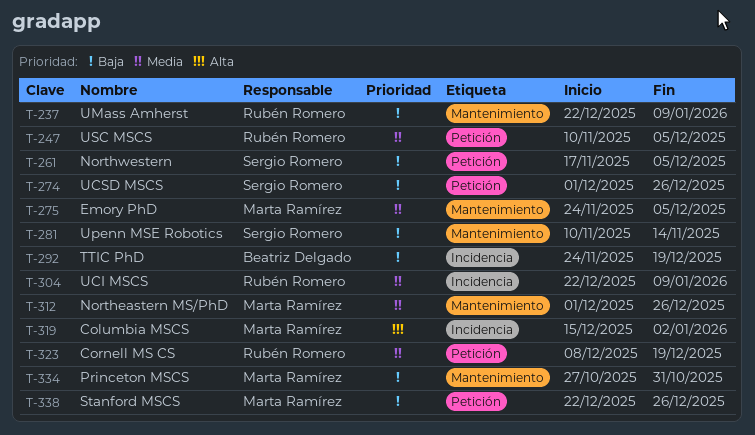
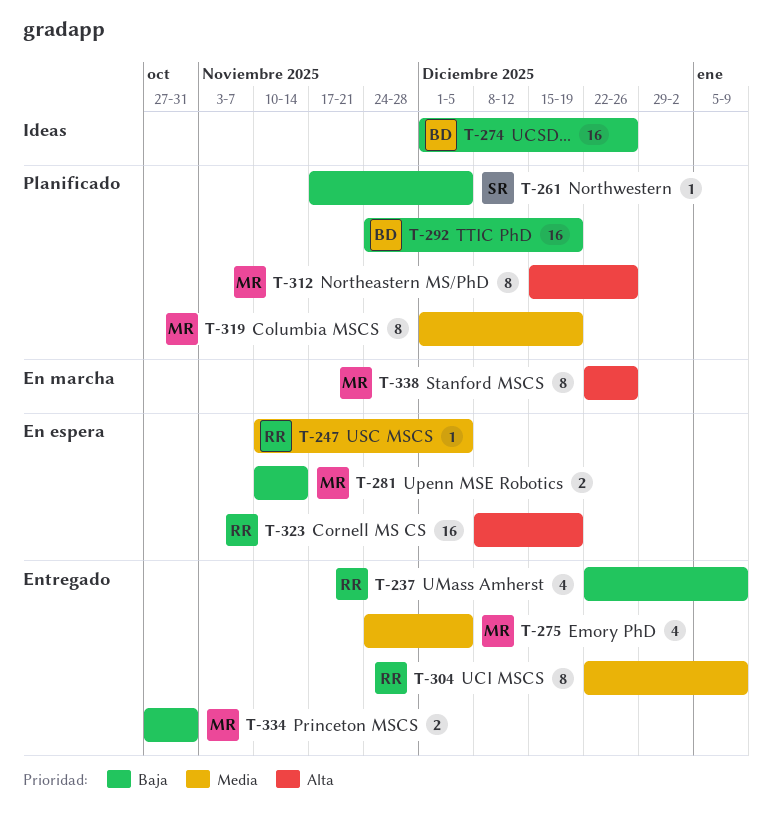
T-274, owner: Sergio Romero -> Beatriz Delgado
T-281, owner: Sergio Romero -> Marta Ramírez
T-312, priority: Media -> Alta
T-312, start: Dec 1 -> Dec 15
T-319, priority: Alta -> Media
T-319, start: Dec 15 -> Dec 1
T-319, due: Jan 2 -> Dec 19
T-323, priority: Media -> Alta
T-338, priority: Baja -> Alta

